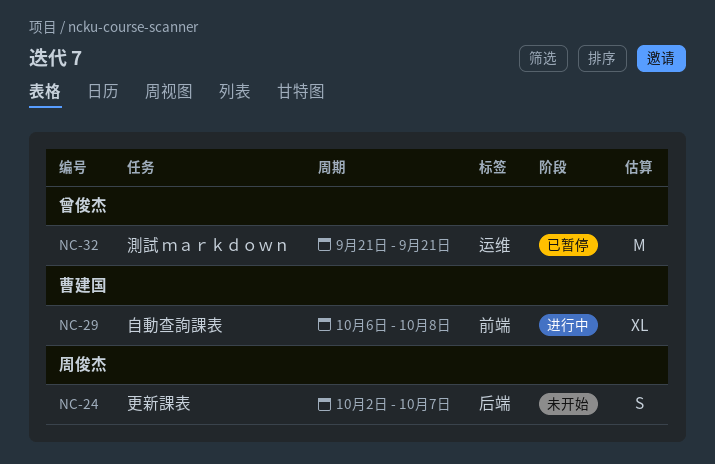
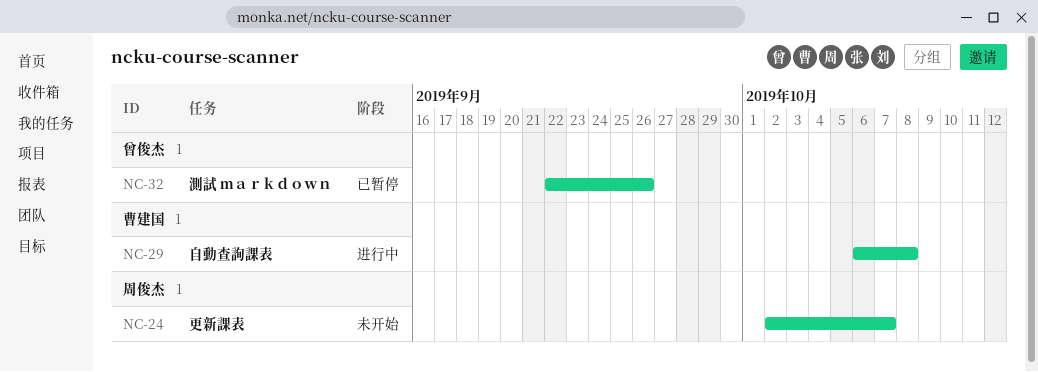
NC-32, start: Sep 21 -> Sep 22
NC-32, due: Sep 21 -> Sep 26

